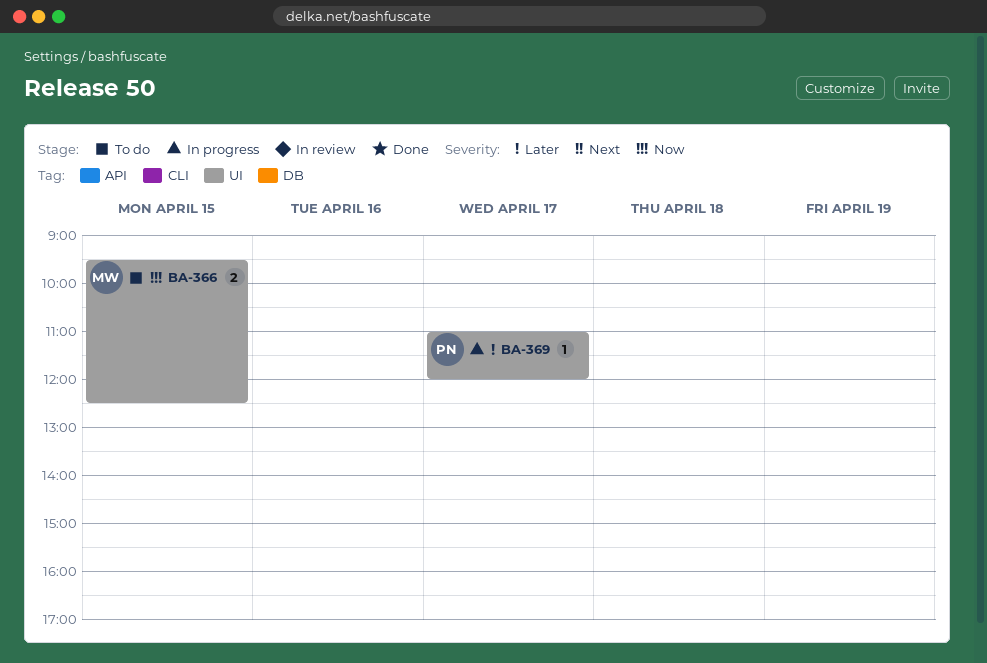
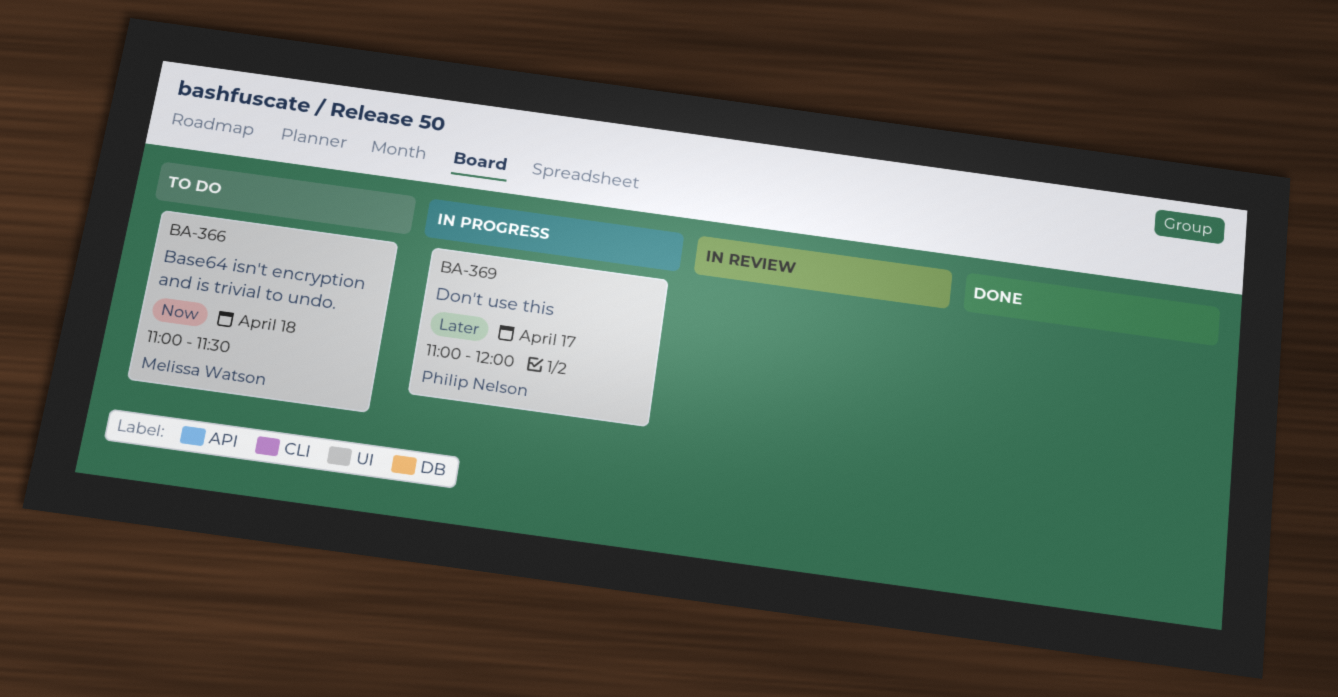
BA-366, day: Apr 15 -> Apr 18
BA-366, begins: 09:30 -> 11:00
BA-366, ends: 12:30 -> 11:30

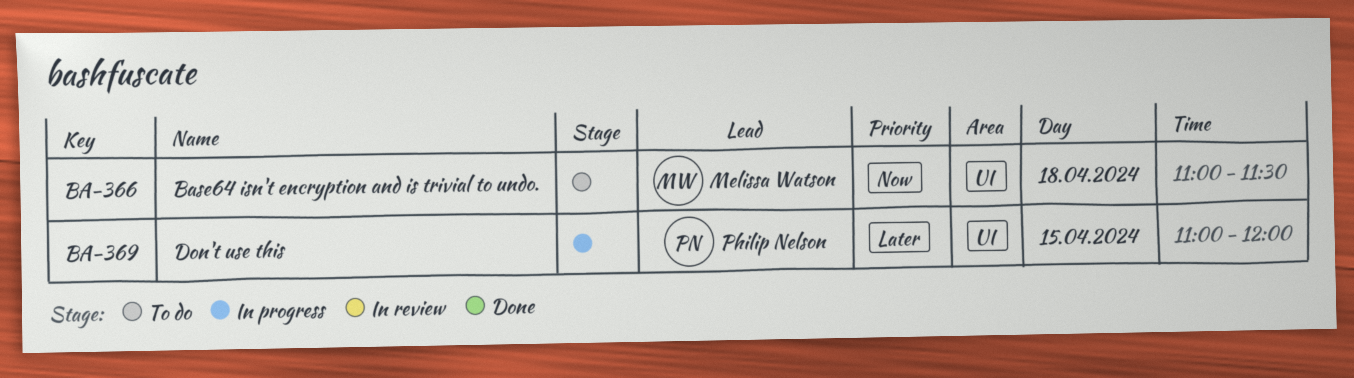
BA-369, day: Apr 17 -> Apr 15

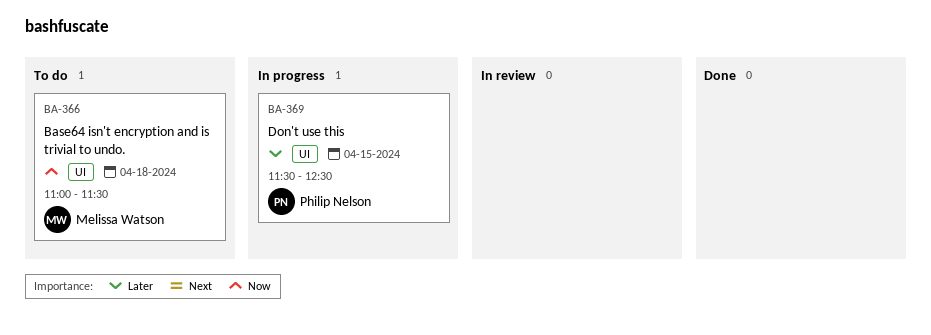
BA-369, begins: 11:00 -> 11:30
BA-369, ends: 12:00 -> 12:30

